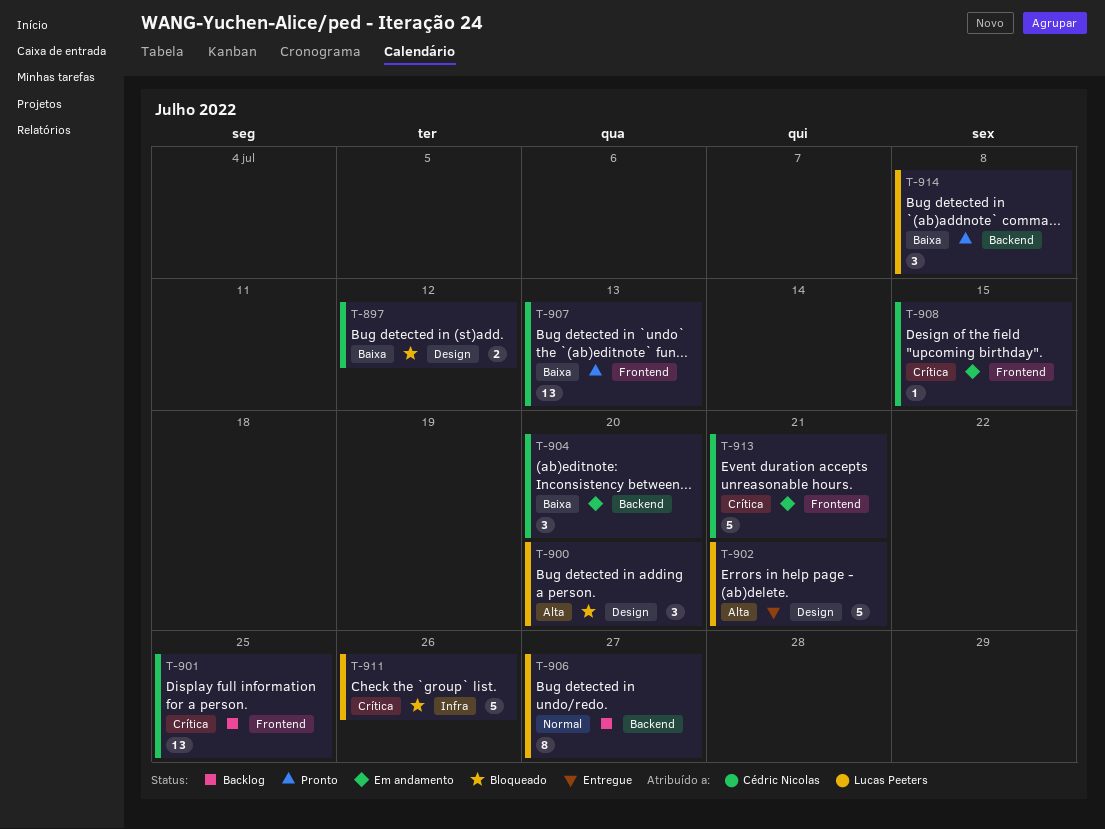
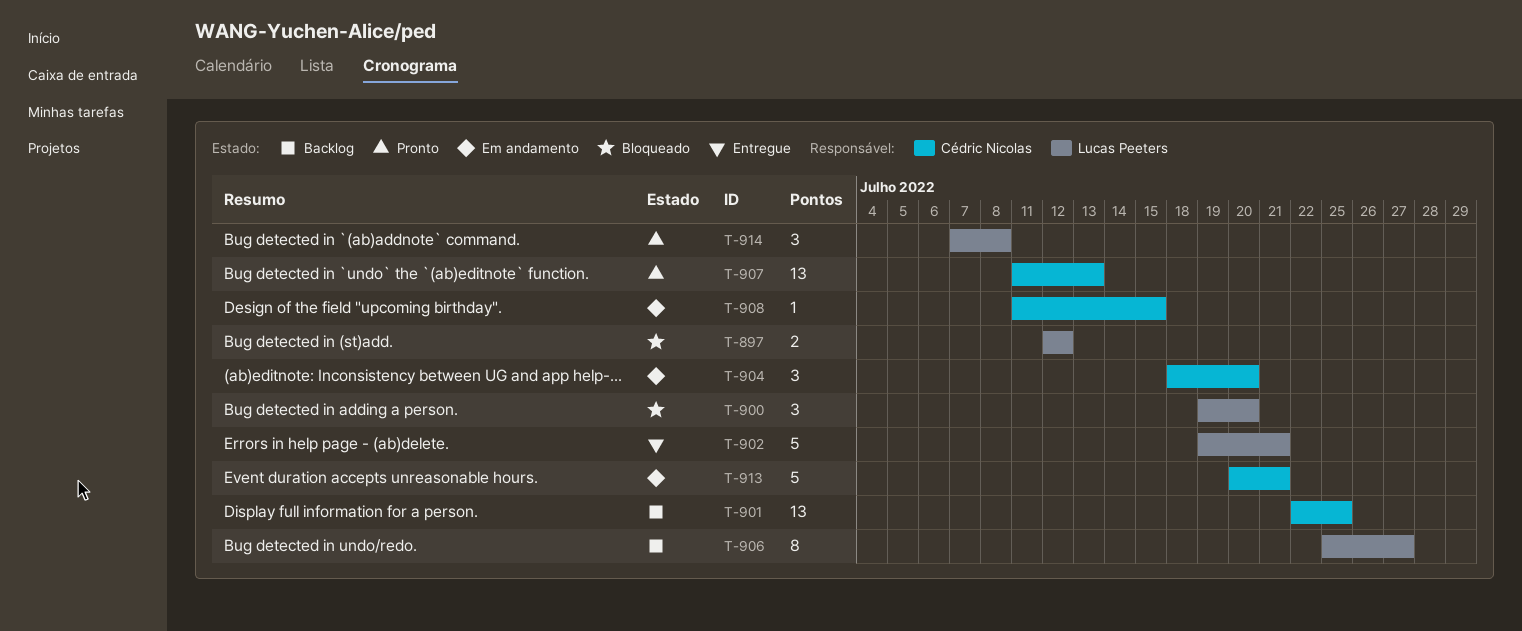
T-897, owner: Cédric Nicolas -> Lucas Peeters
T-911: present -> none

